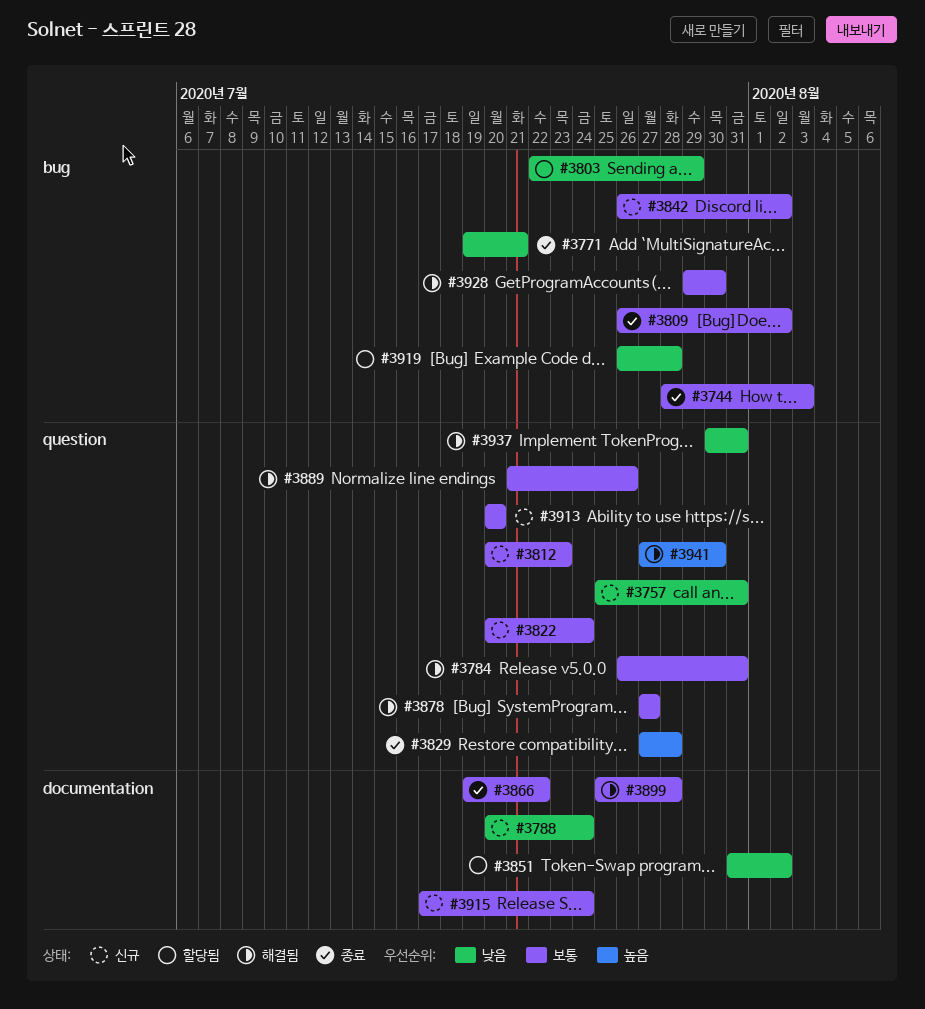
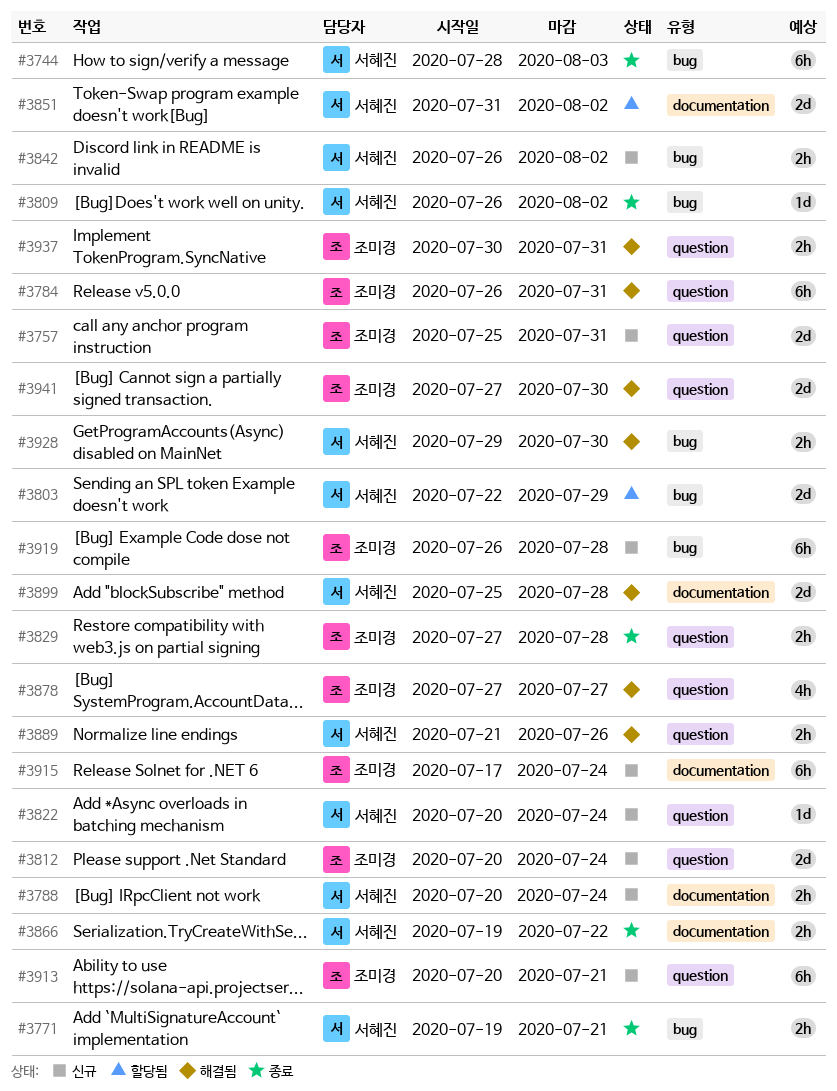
#3812, due: Jul 23 -> Jul 24
#3913, due: Jul 20 -> Jul 21
#3919, status: 할당됨 -> 신규

